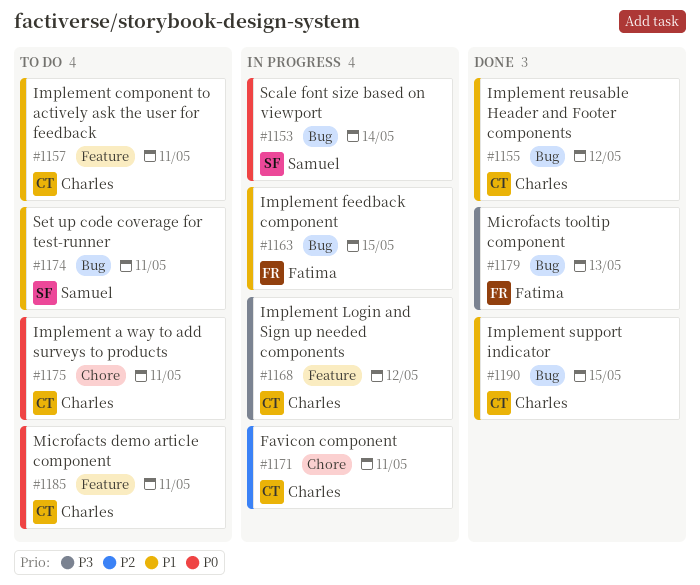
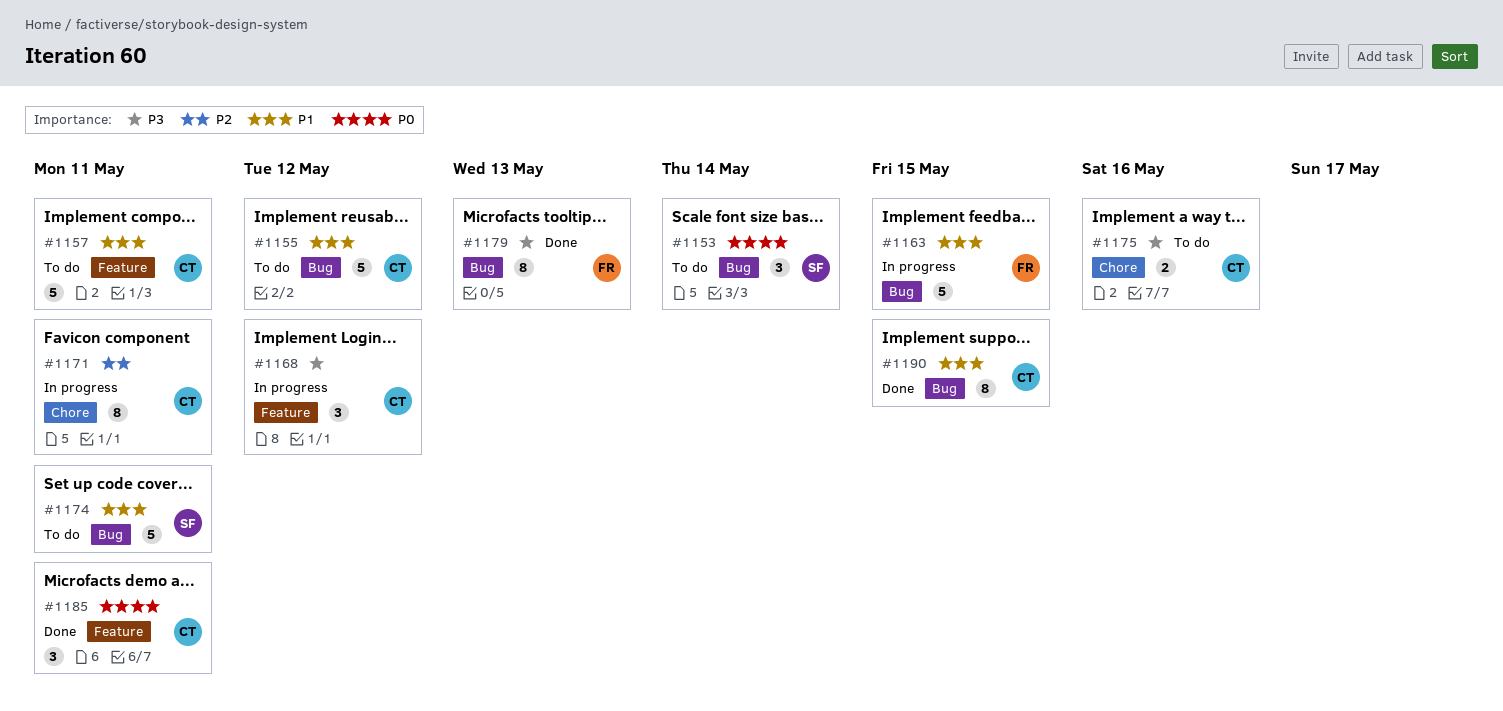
#1153, status: In progress -> To do
#1155, status: Done -> To do
#1175, priority: P0 -> P3
#1175, due: May 11 -> May 16
#1185, status: To do -> Done

